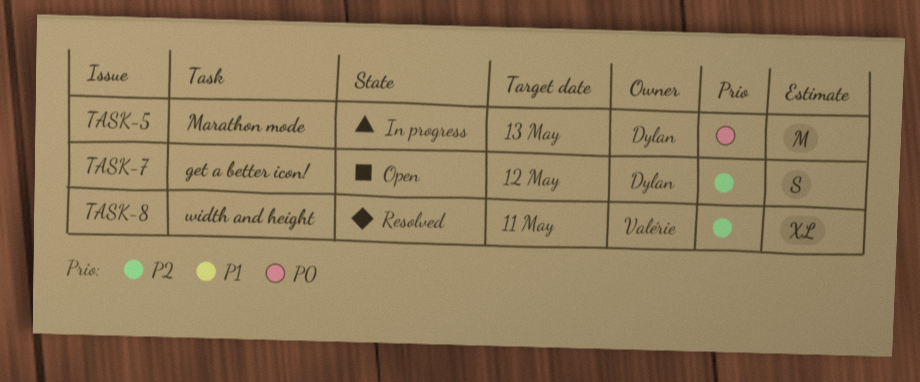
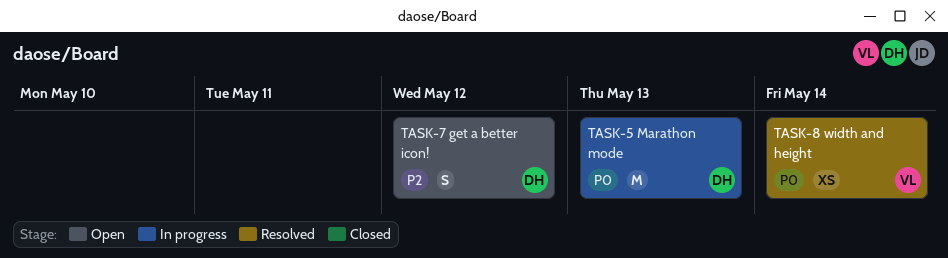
TASK-8, priority: P2 -> P0
TASK-8, estimate: XL -> XS
TASK-8, due: May 11 -> May 14

